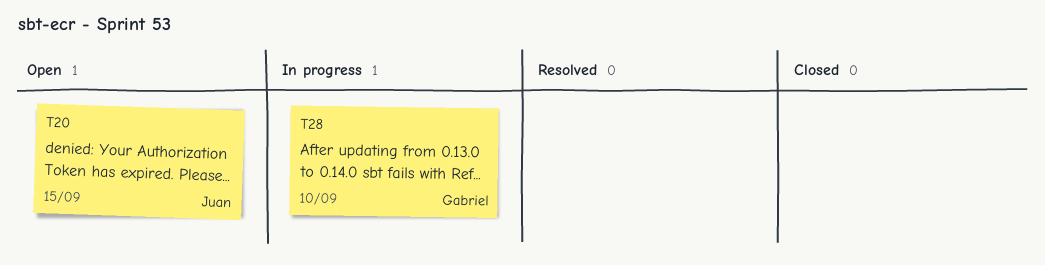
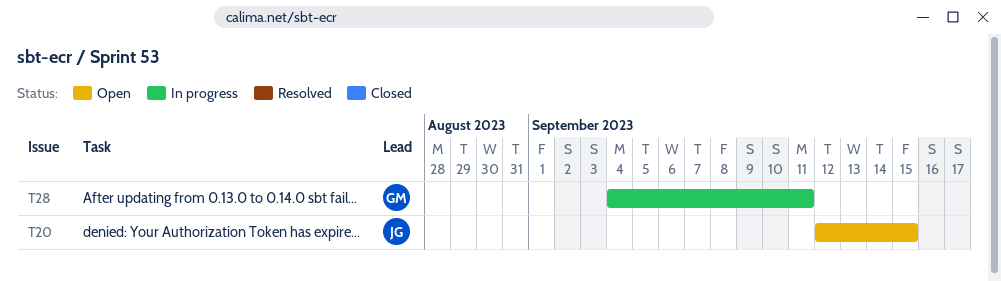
T28, due: Sep 10 -> Sep 11

